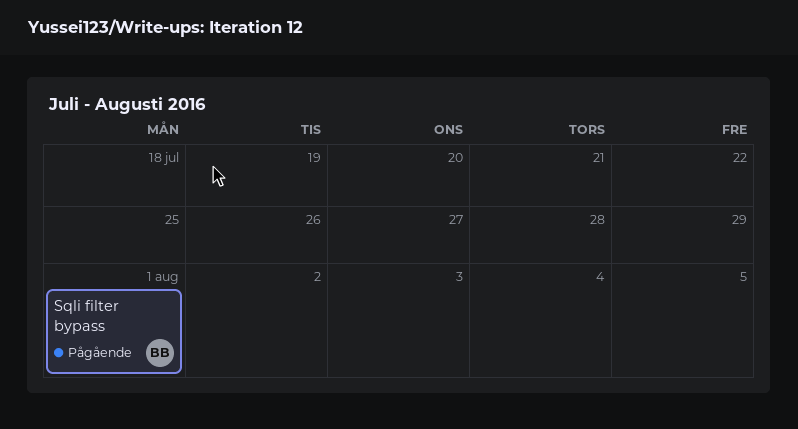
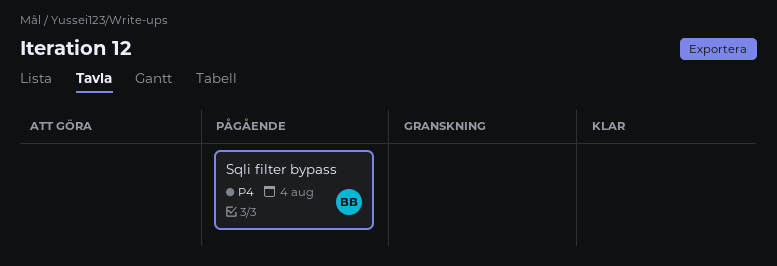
Sqli filter bypass, due: Aug 1 -> Aug 4

